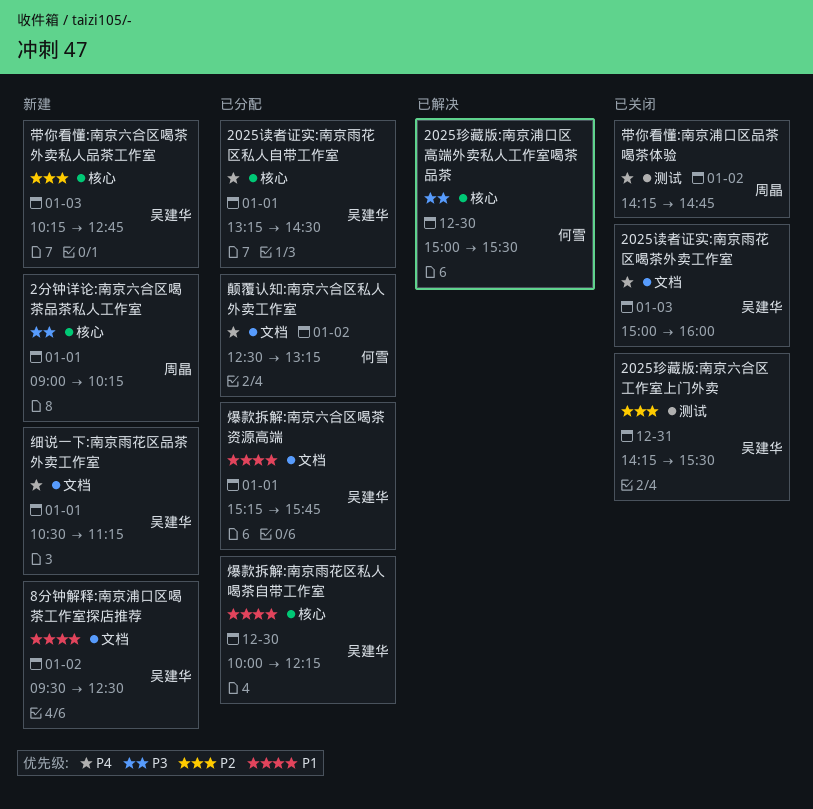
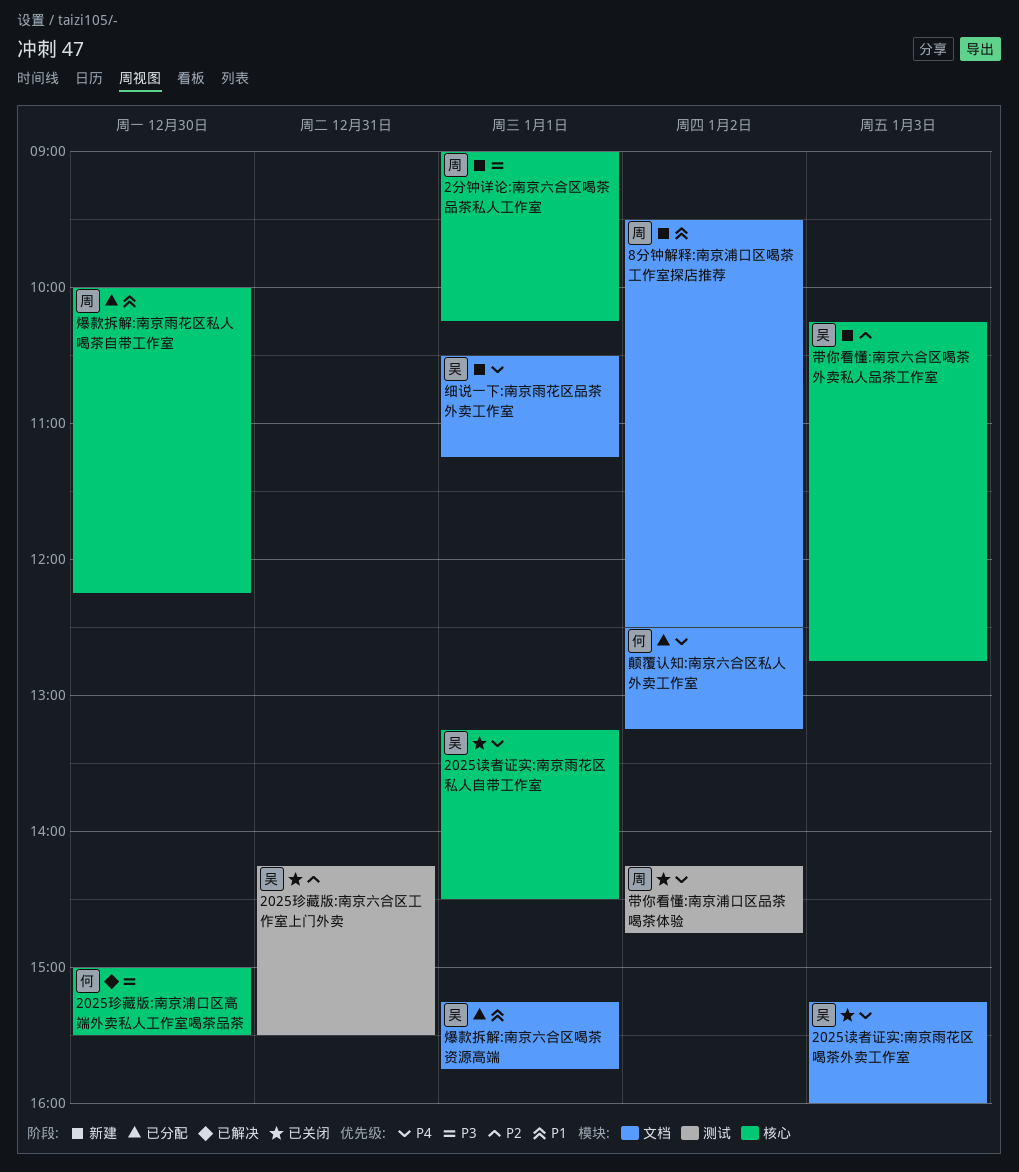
2025读者证实:南京雨花区喝茶外卖工作室, begins: 15:00 -> 15:15
2025读者证实:南京雨花区私人自带工作室, status: 已分配 -> 已关闭
8分钟解释:南京浦口区喝茶工作室探店推荐, owner: 吴建华 -> 周晶
爆款拆解:南京雨花区私人喝茶自带工作室, owner: 吴建华 -> 周晶

